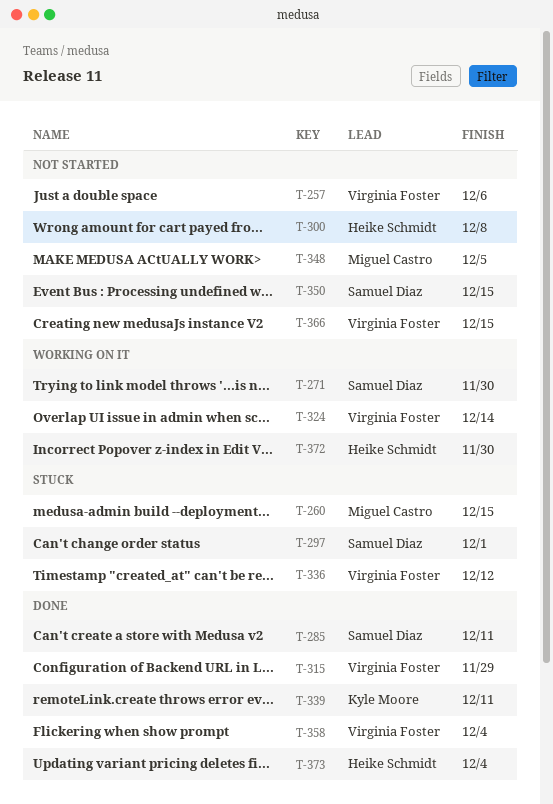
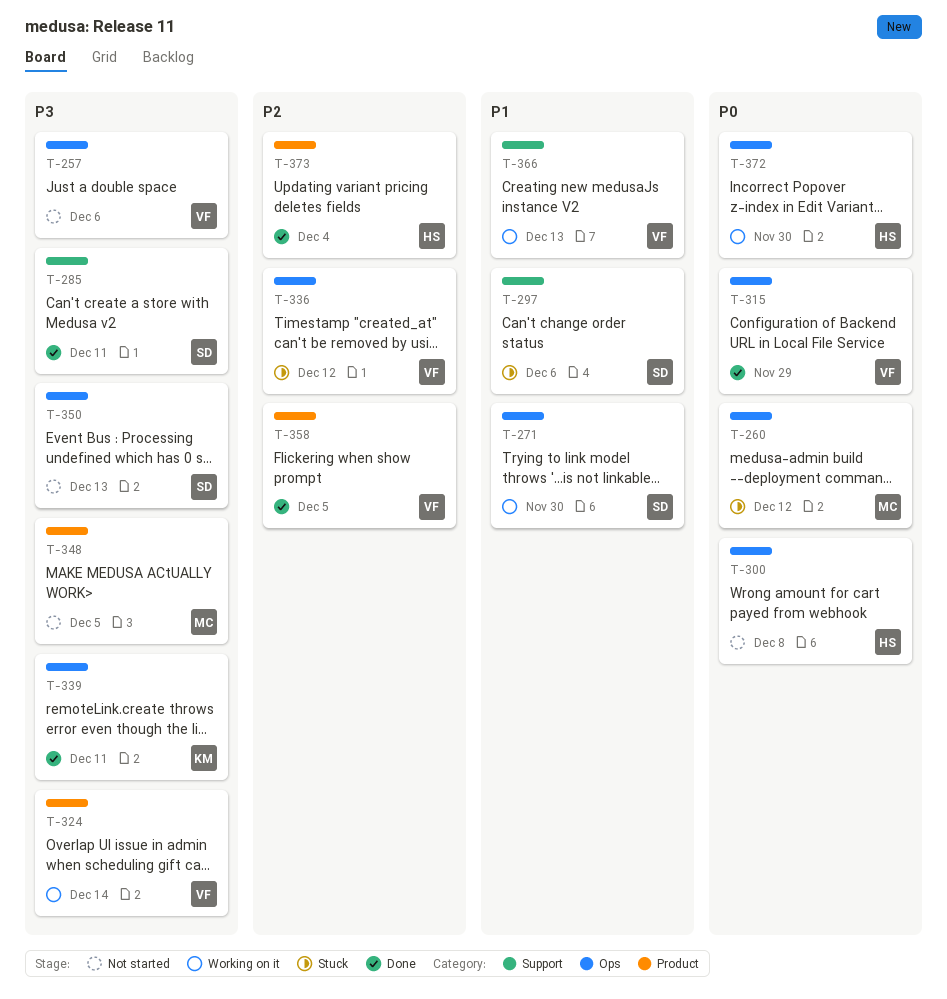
T-260, due: Dec 15 -> Dec 12
T-297, due: Dec 1 -> Dec 6
T-350, due: Dec 15 -> Dec 13
T-358, due: Dec 4 -> Dec 5
T-366, status: Not started -> Working on it
T-366, due: Dec 15 -> Dec 13

